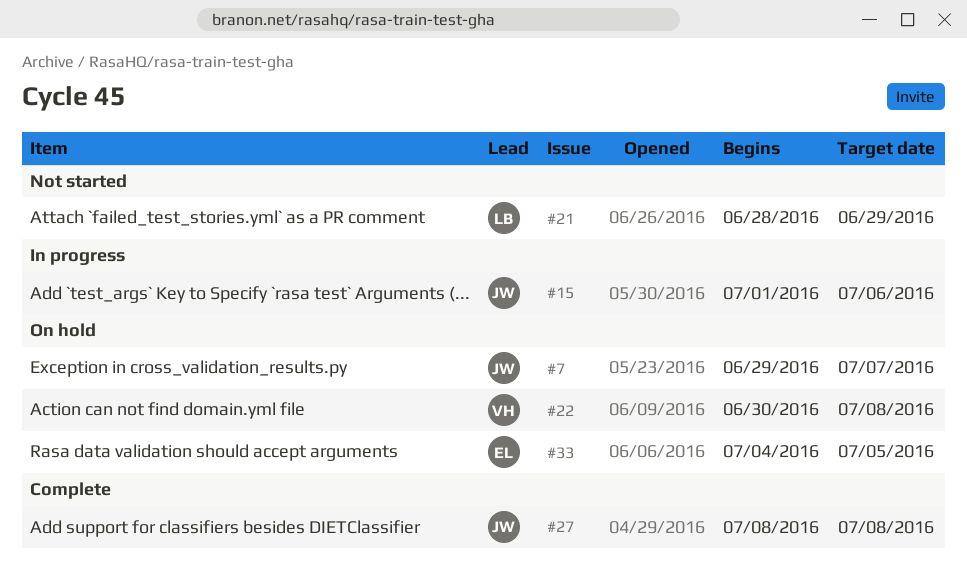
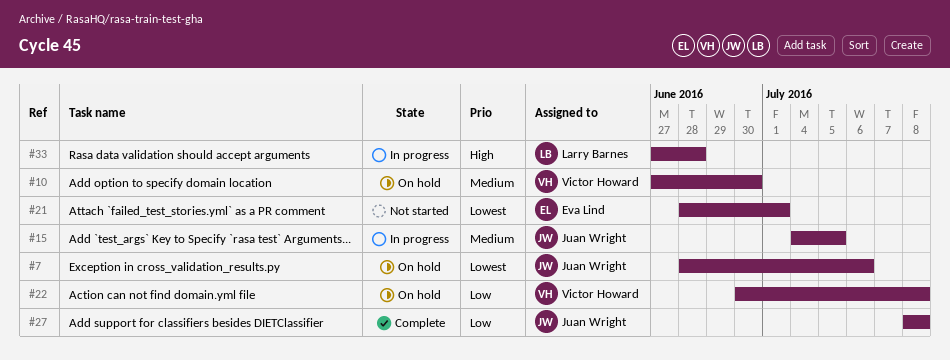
#7, start: Jun 29 -> Jun 28
#7, due: Jul 7 -> Jul 6
#10: none -> present
#15, start: Jul 1 -> Jul 4
#15, due: Jul 6 -> Jul 5
#21, owner: Larry Barnes -> Eva Lind
#21, due: Jun 29 -> Jul 1
#33, status: On hold -> In progress
#33, owner: Eva Lind -> Larry Barnes
#33, start: Jul 4 -> Jun 27
#33, due: Jul 5 -> Jun 28

